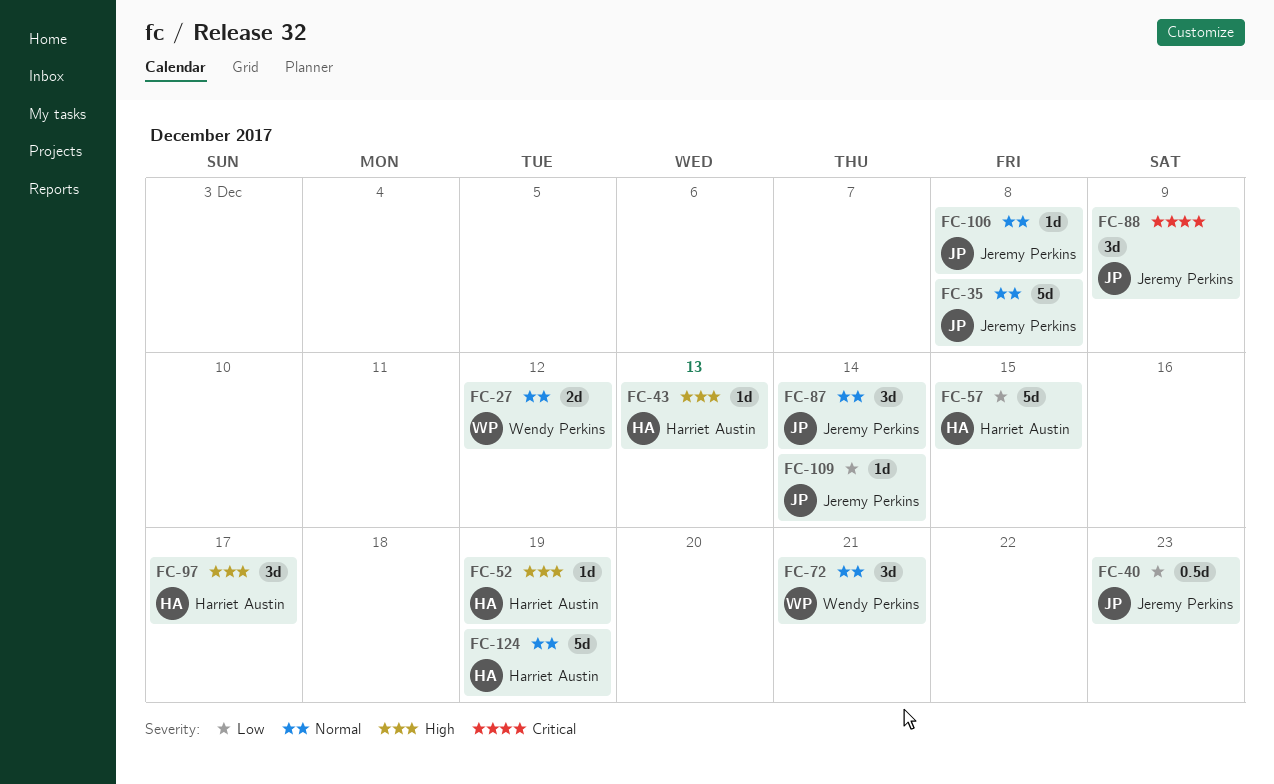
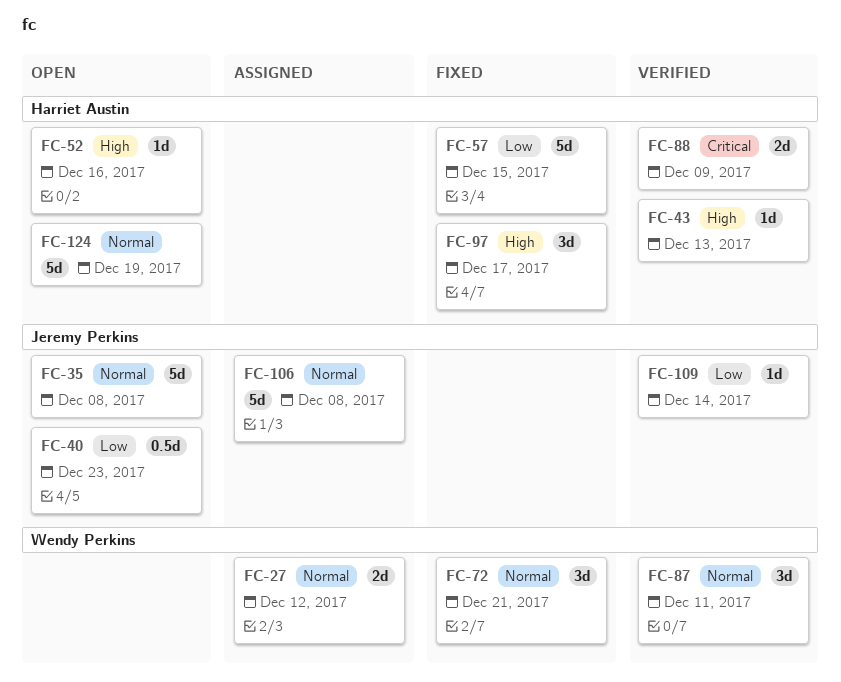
FC-52, due: Dec 19 -> Dec 16
FC-87, owner: Jeremy Perkins -> Wendy Perkins
FC-87, due: Dec 14 -> Dec 11
FC-88, owner: Jeremy Perkins -> Harriet Austin
FC-88, estimate: 3d -> 2d
FC-106, estimate: 1d -> 5d

